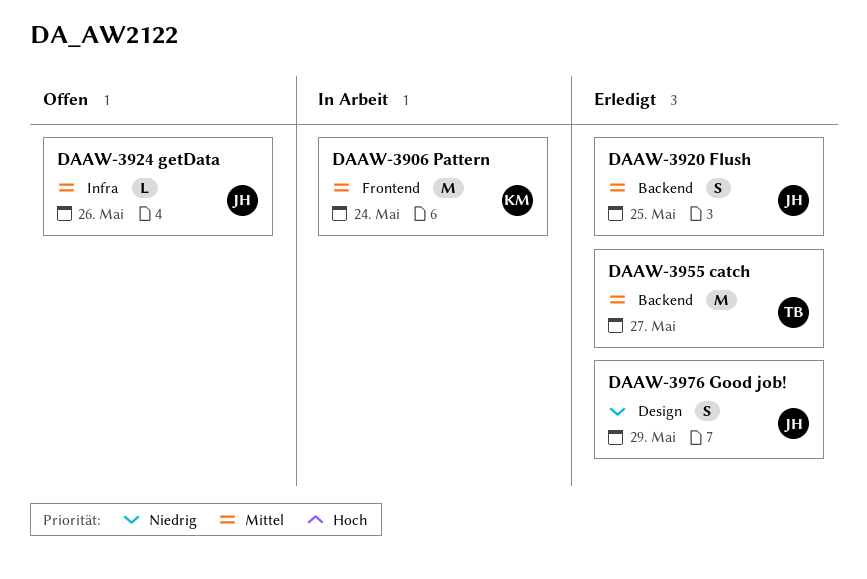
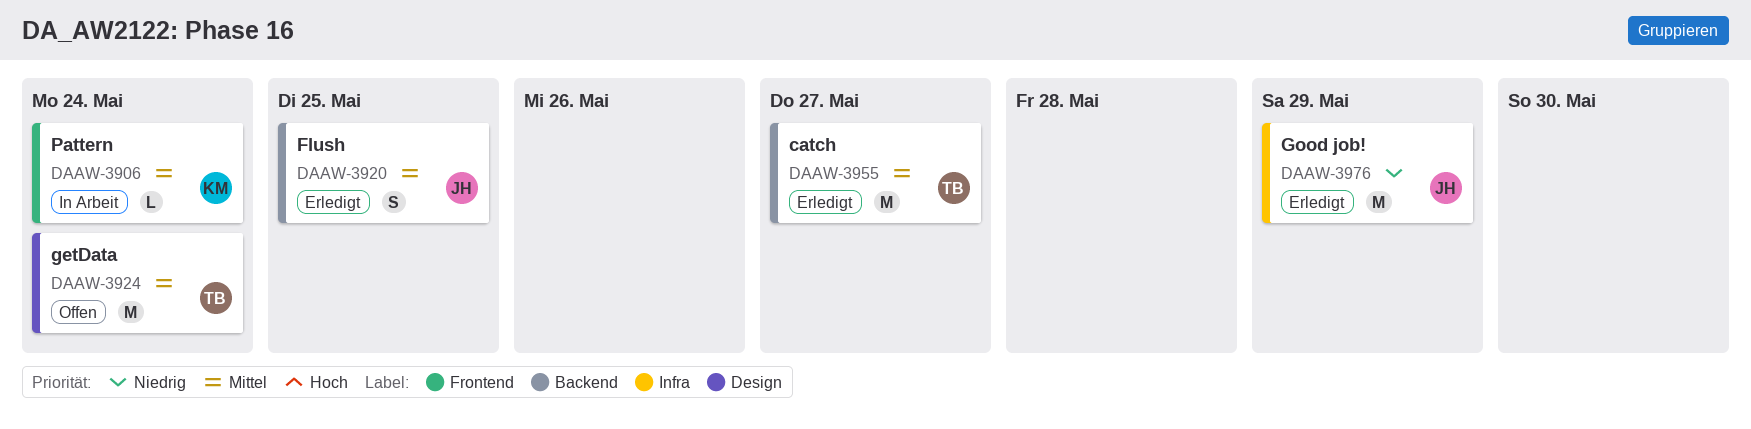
DAAW-3906, estimate: M -> L
DAAW-3924, owner: JH -> TB
DAAW-3924, label: Infra -> Design
DAAW-3924, estimate: L -> M
DAAW-3924, due: May 26 -> May 24
DAAW-3976, label: Design -> Infra
DAAW-3976, estimate: S -> M

